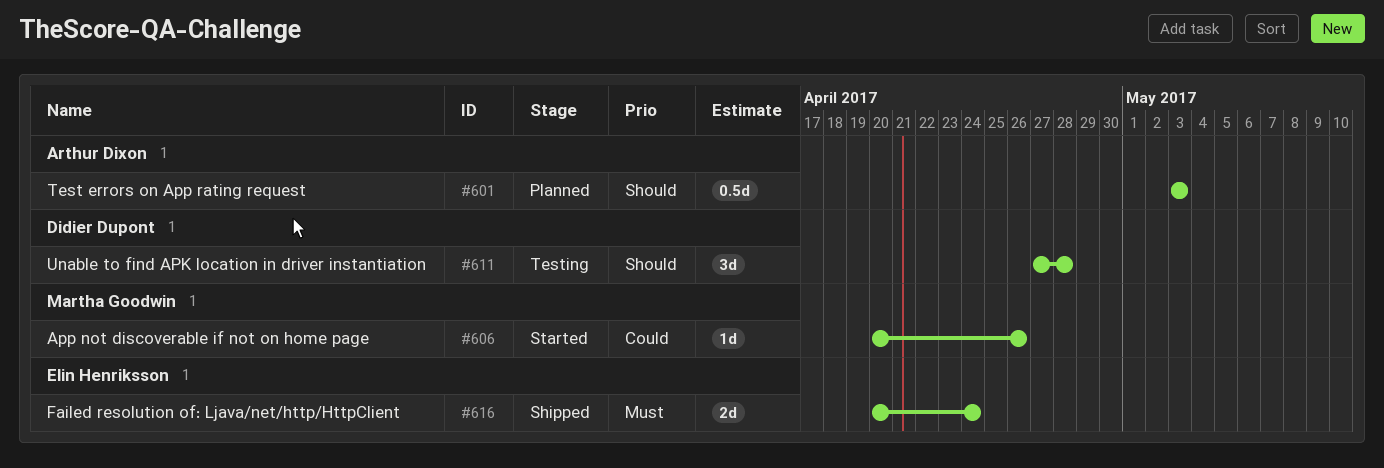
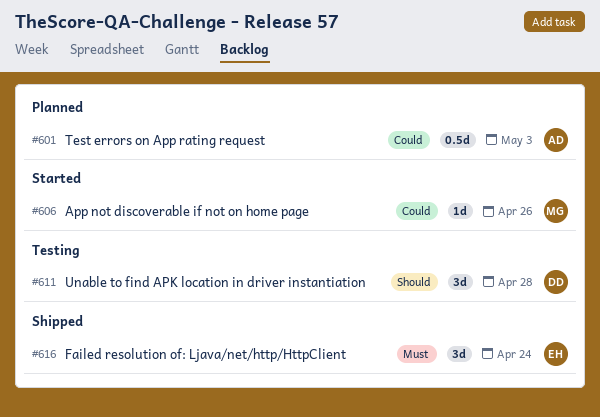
#601, priority: Should -> Could
#616, estimate: 2d -> 3d

